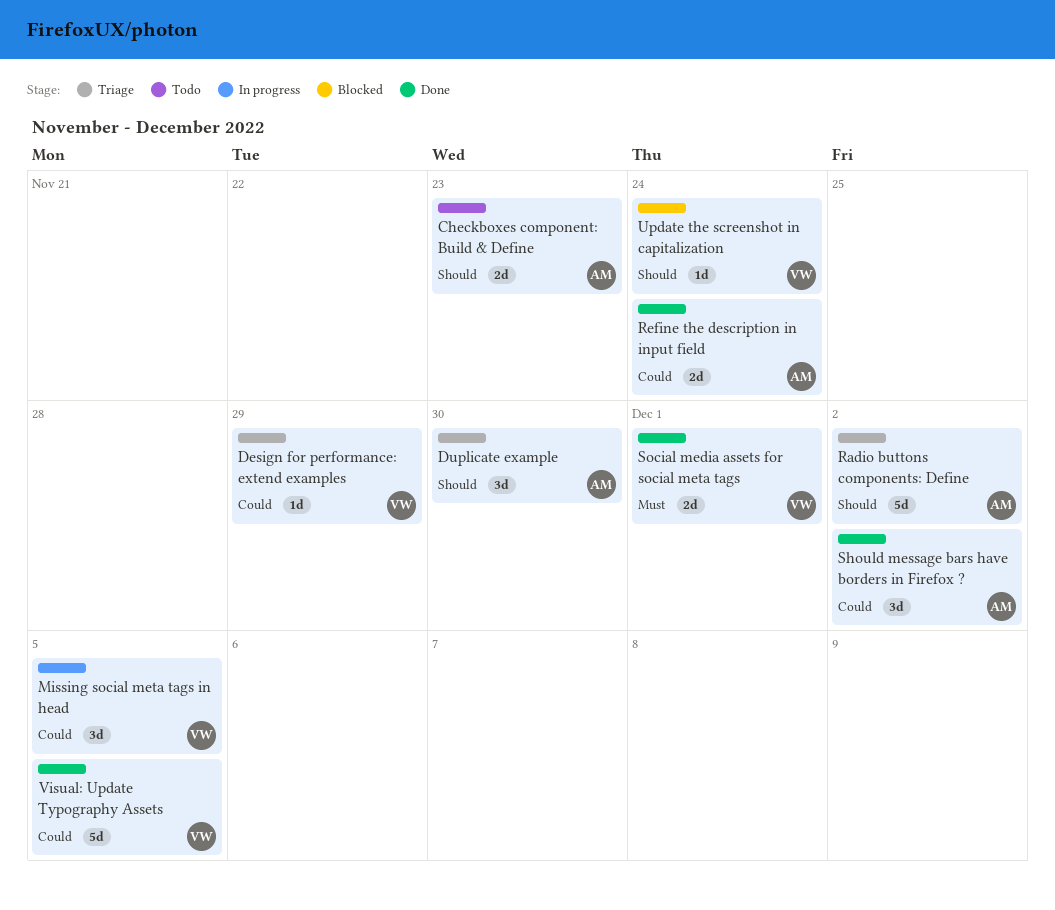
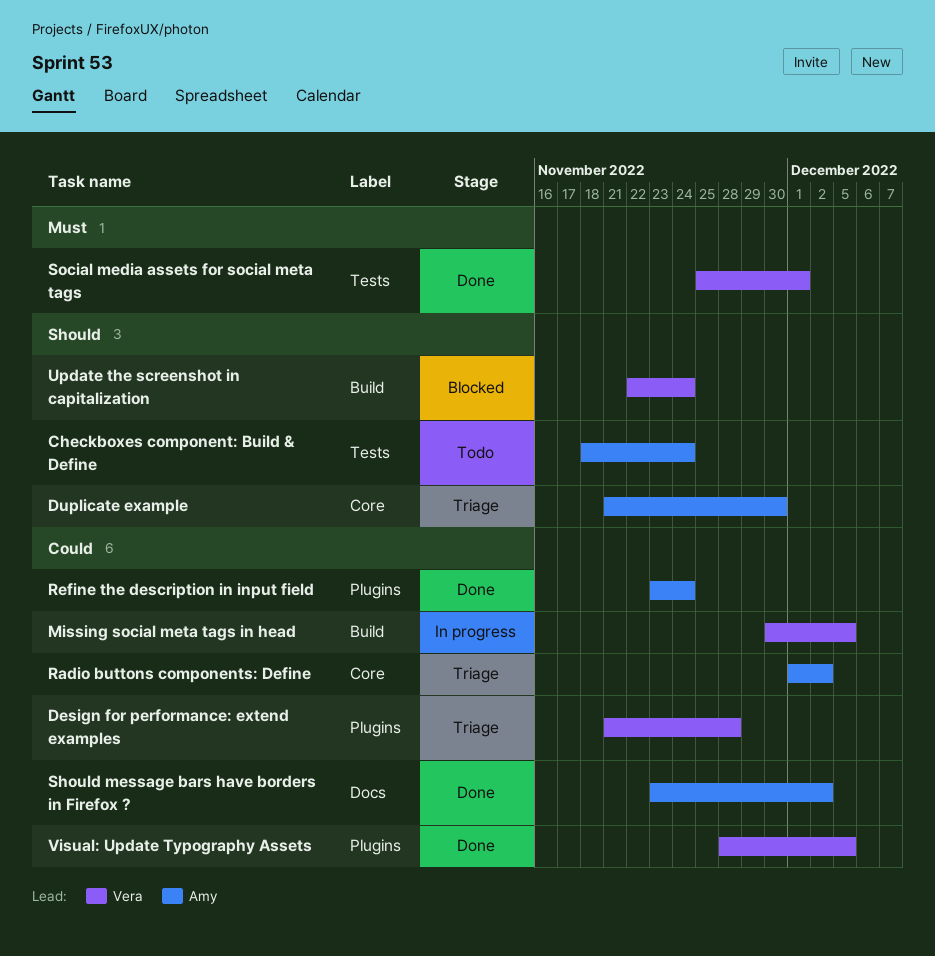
Checkboxes component: Build & Define, due: Nov 23 -> Nov 24
Design for performance: extend examples, due: Nov 29 -> Nov 28
Radio buttons components: Define, priority: Should -> Could

